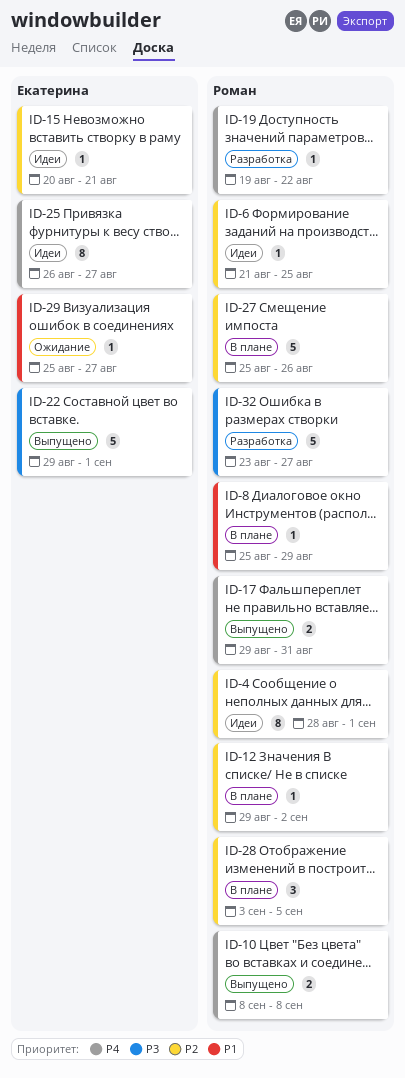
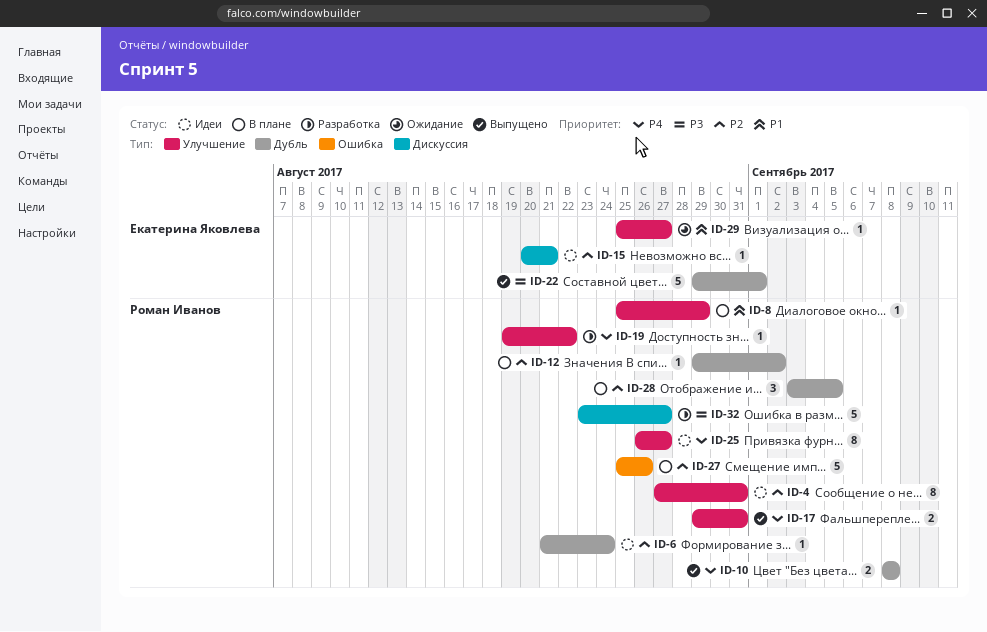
ID-4, start: Aug 28 -> Aug 27
ID-4, due: Sep 1 -> Aug 31
ID-6, due: Aug 25 -> Aug 24
ID-25, owner: Екатерина Яковлева -> Роман Иванов

